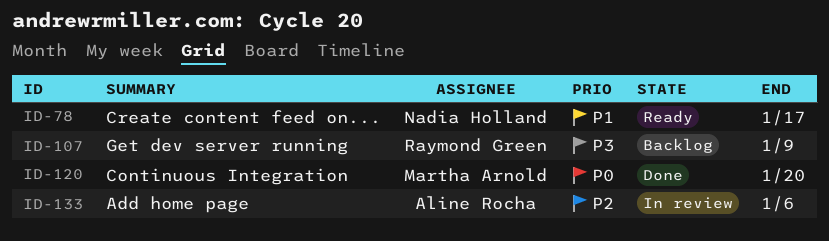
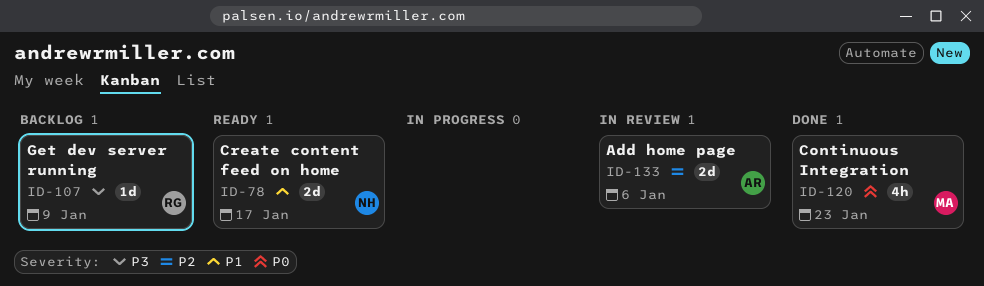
ID-120, due: Jan 20 -> Jan 23

